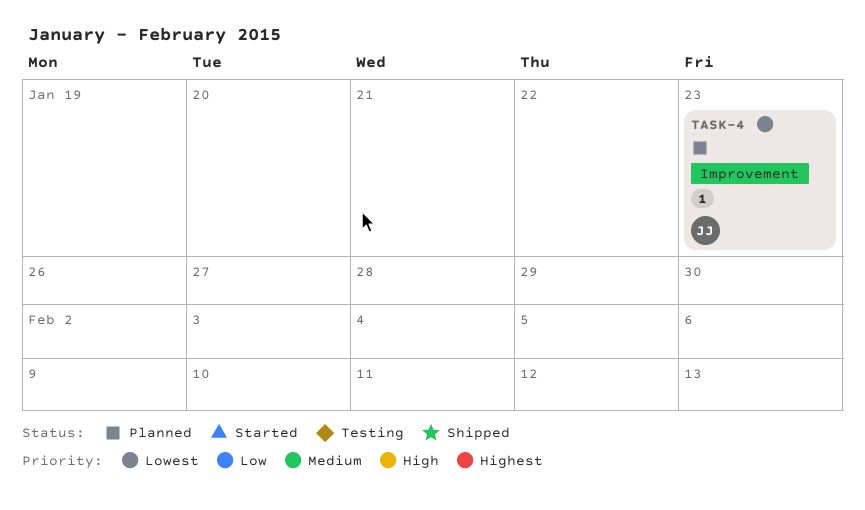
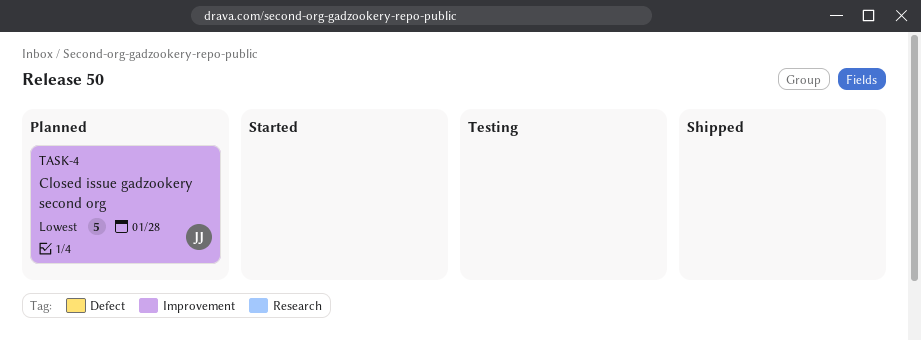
TASK-4, estimate: 1 -> 5
TASK-4, due: Jan 23 -> Jan 28

